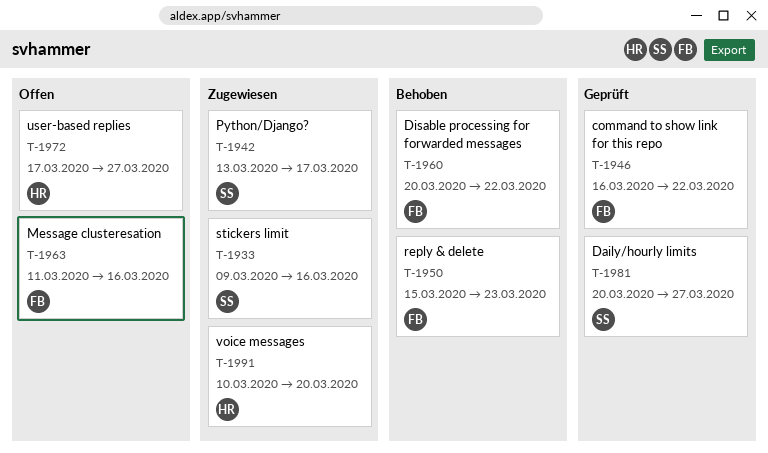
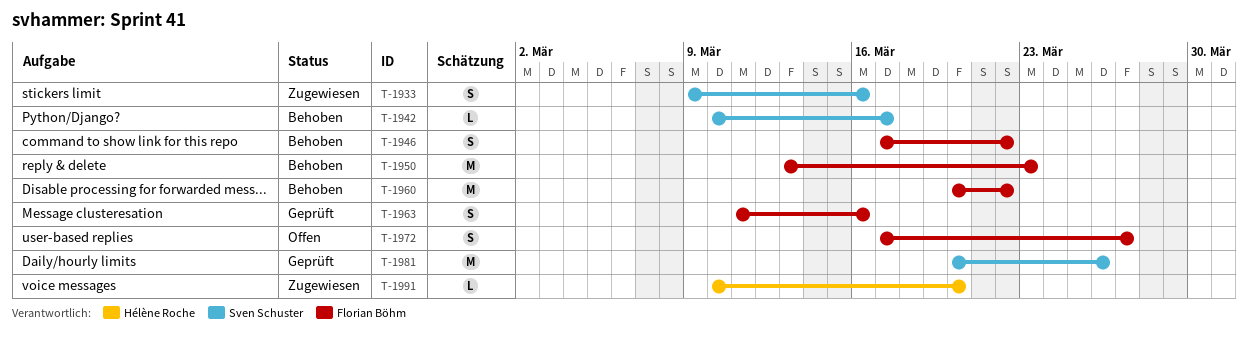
T-1942, status: Zugewiesen -> Behoben
T-1942, start: Mar 13 -> Mar 10
T-1946, status: Geprüft -> Behoben
T-1946, start: Mar 16 -> Mar 17
T-1950, start: Mar 15 -> Mar 13
T-1963, status: Offen -> Geprüft
T-1972, owner: Hélène Roche -> Florian Böhm
T-1981, due: Mar 27 -> Mar 26

